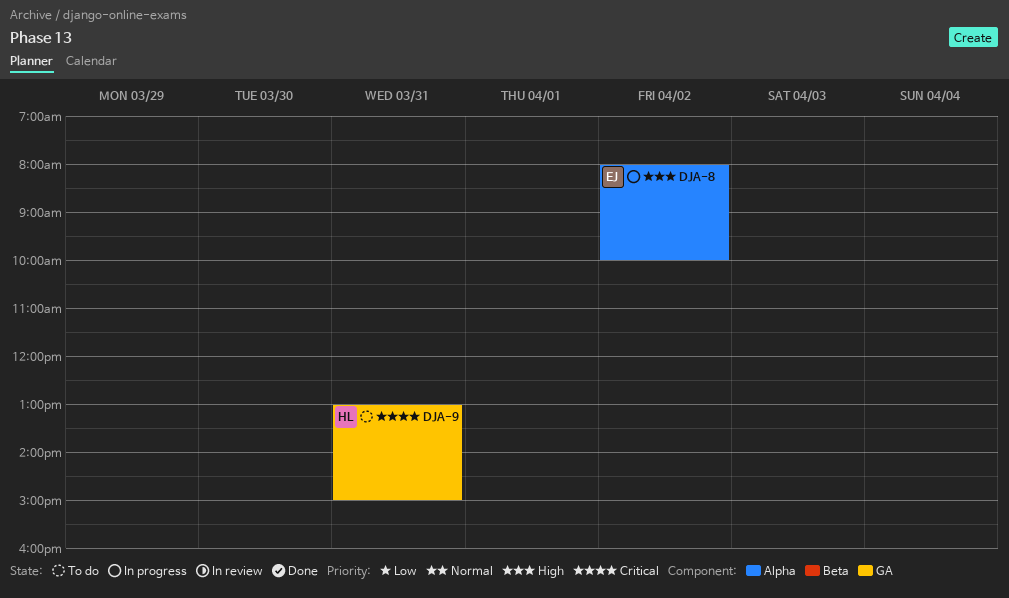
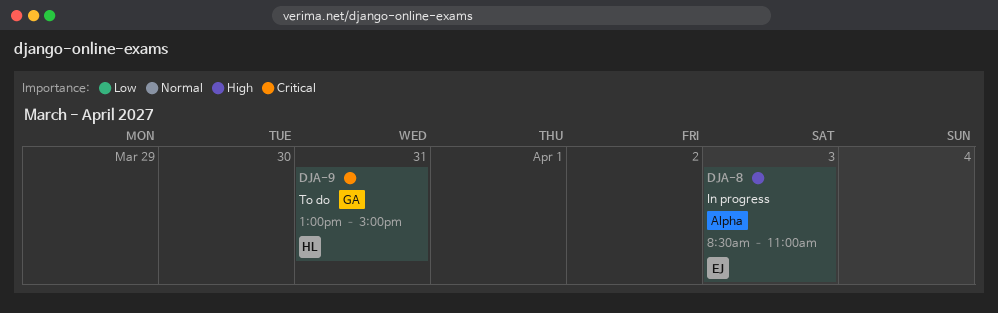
DJA-8, day: Apr 2 -> Apr 3
DJA-8, begins: 08:00 -> 08:30
DJA-8, ends: 10:00 -> 11:00

